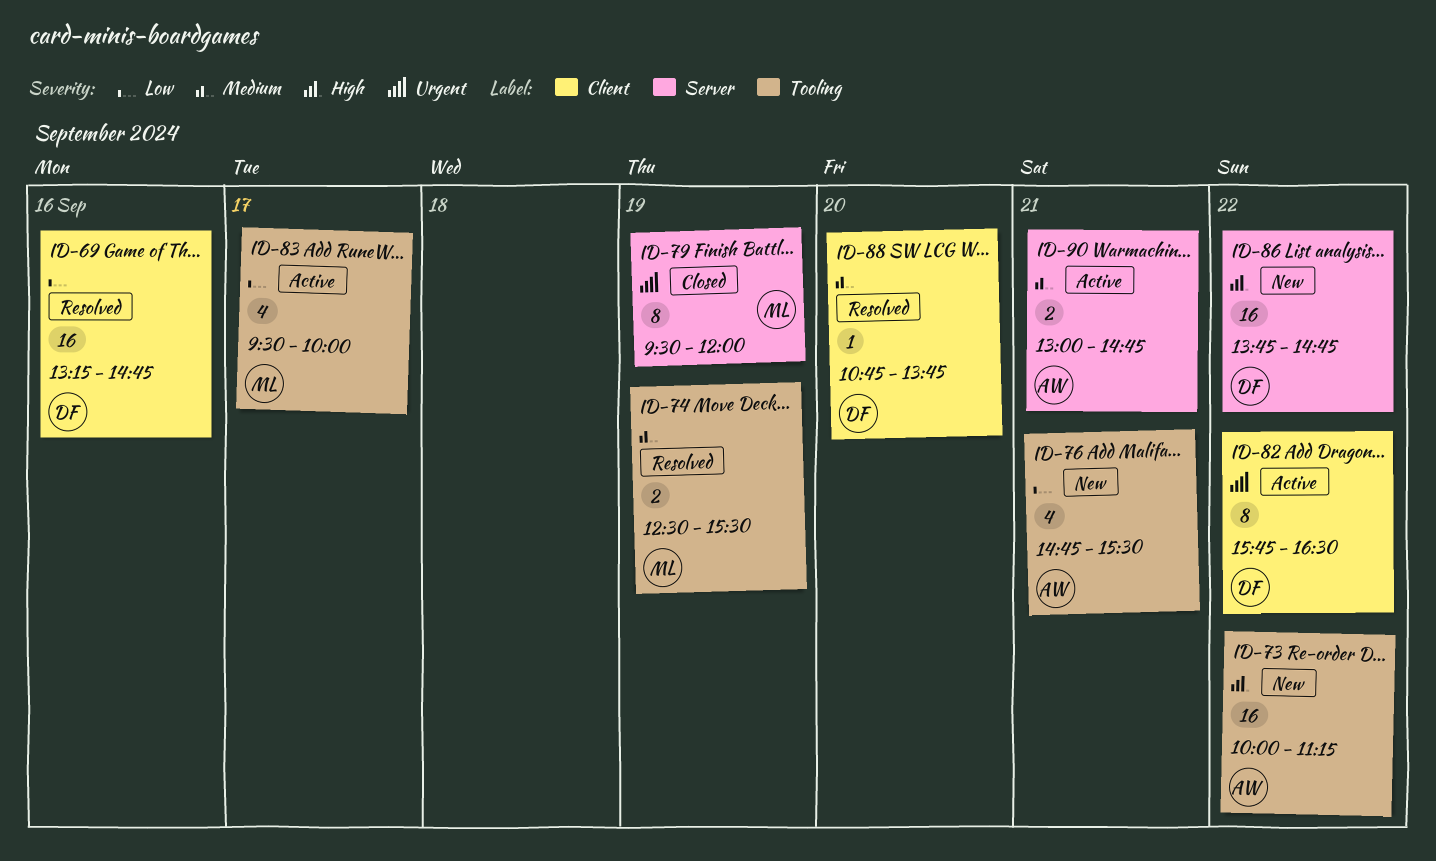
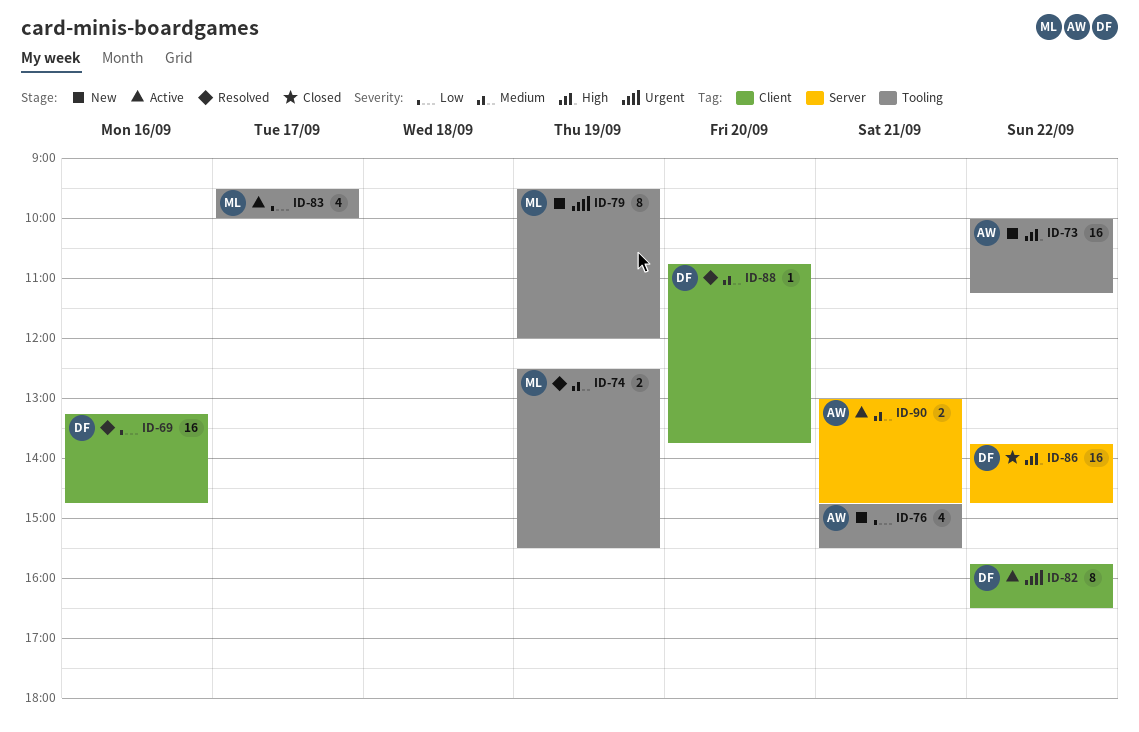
ID-79, status: Closed -> New
ID-79, label: Server -> Tooling
ID-86, status: New -> Closed

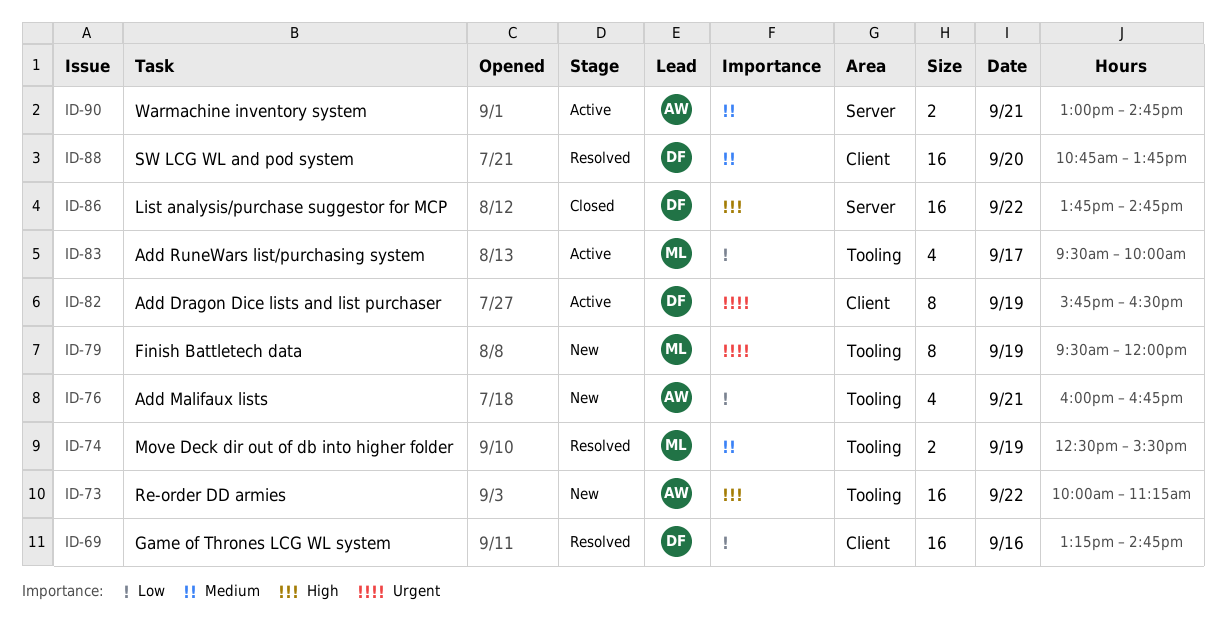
ID-76, begins: 14:45 -> 16:00
ID-76, ends: 15:30 -> 16:45
ID-82, day: Sep 22 -> Sep 19
ID-88, estimate: 1 -> 16

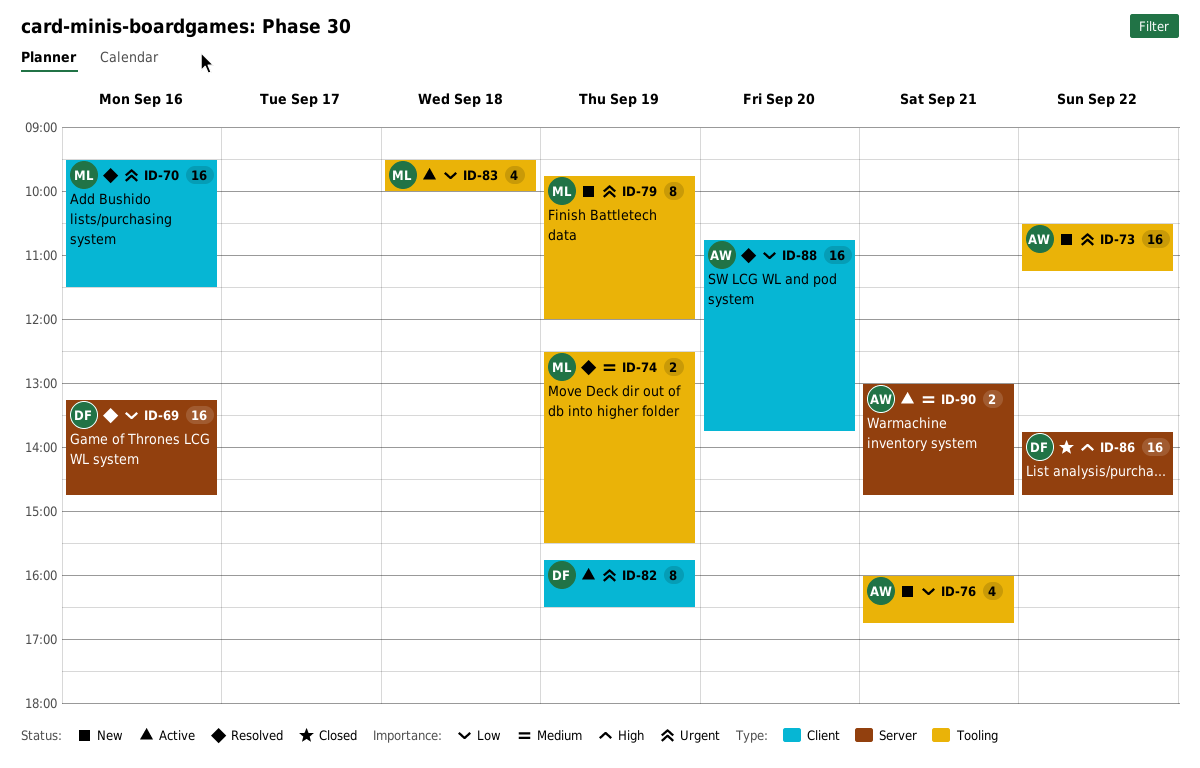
ID-69, label: Client -> Server
ID-70: none -> present
ID-73, priority: High -> Urgent
ID-73, begins: 10:00 -> 10:30
ID-79, begins: 09:30 -> 09:45
ID-83, day: Sep 17 -> Sep 18
ID-88, owner: DF -> AW
ID-88, priority: Medium -> Low

